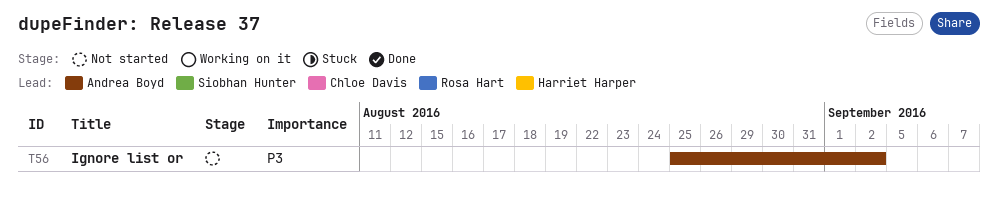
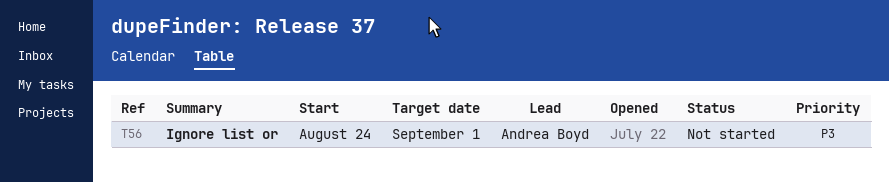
T56, start: Aug 25 -> Aug 24
T56, due: Sep 2 -> Sep 1

